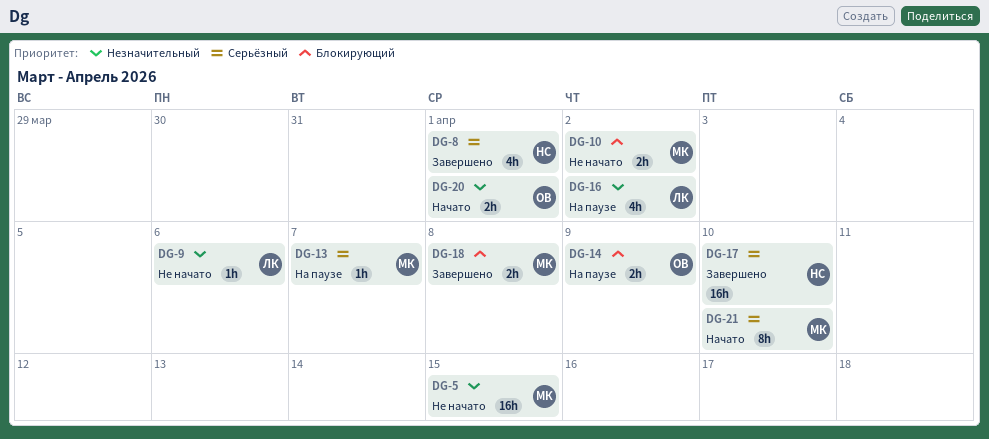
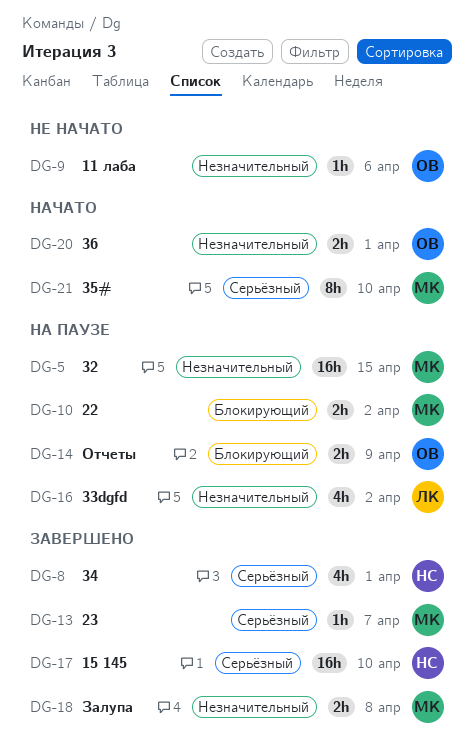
DG-5, status: Не начато -> На паузе
DG-9, owner: ЛК -> ОВ
DG-10, status: Не начато -> На паузе
DG-13, status: На паузе -> Завершено
DG-18, priority: Блокирующий -> Незначительный

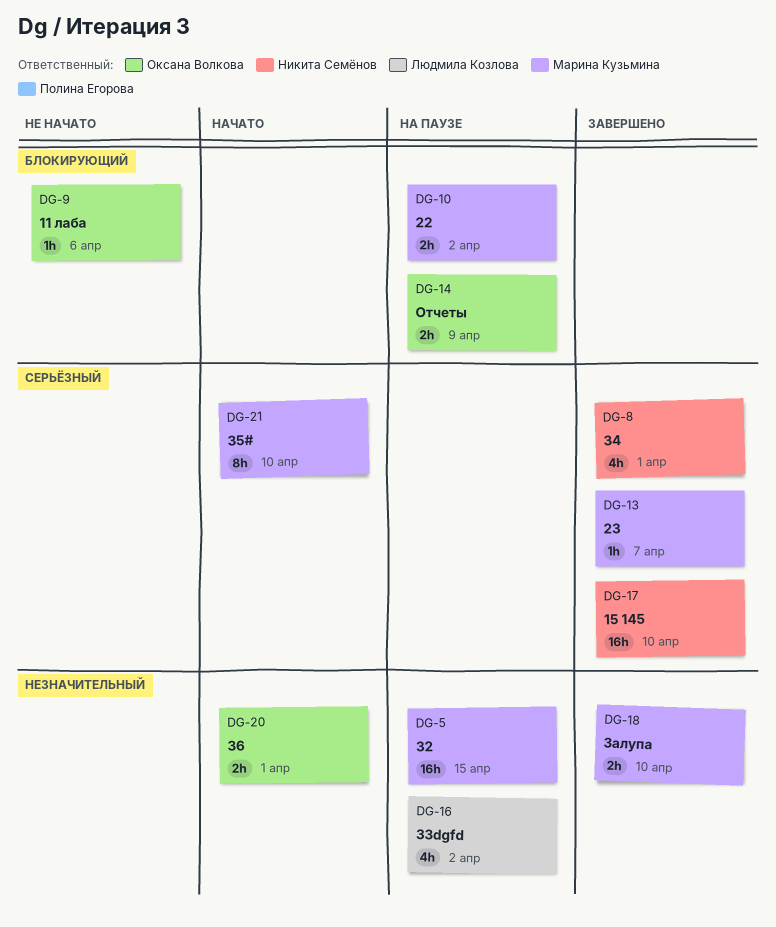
DG-9, priority: Незначительный -> Блокирующий
DG-18, due: Apr 8 -> Apr 10

